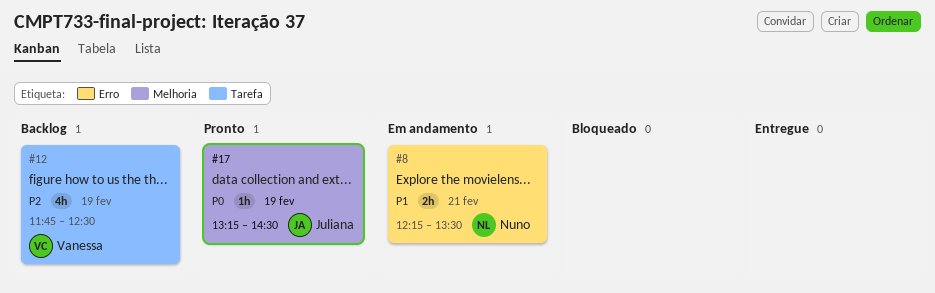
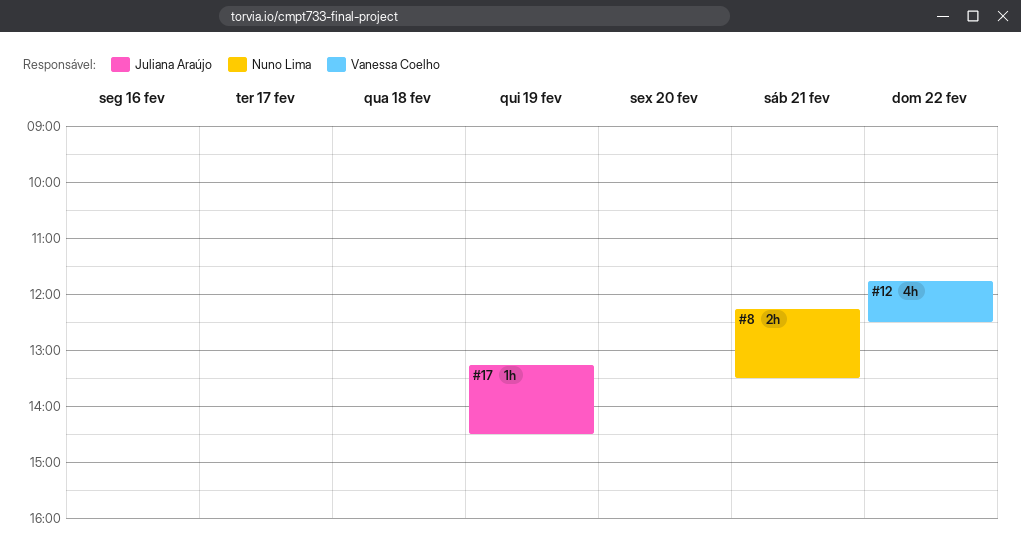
#12, day: Feb 19 -> Feb 22

